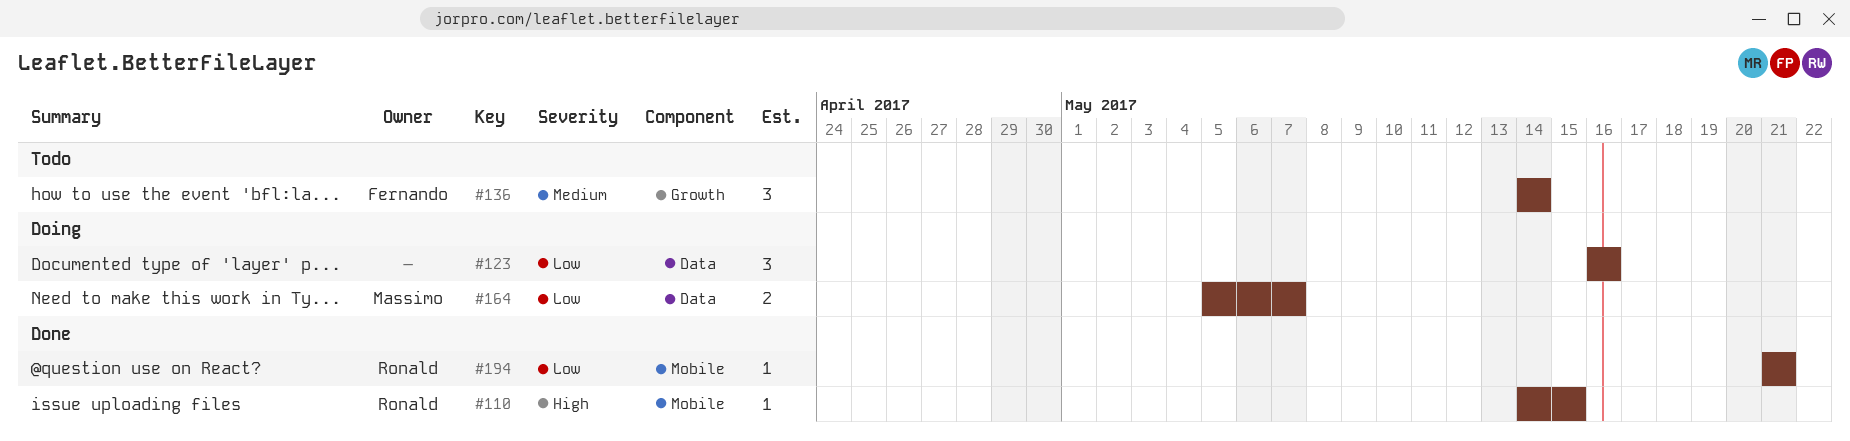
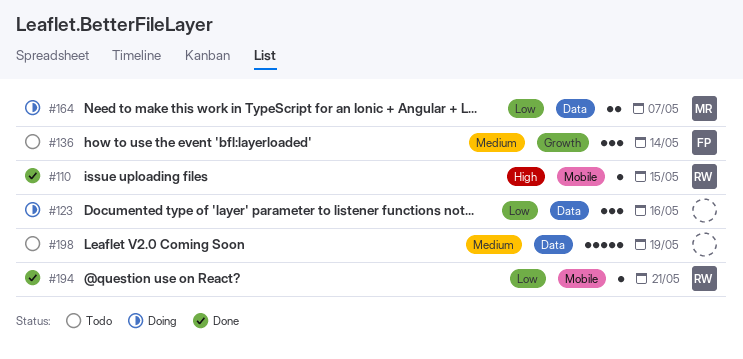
#198: none -> present

